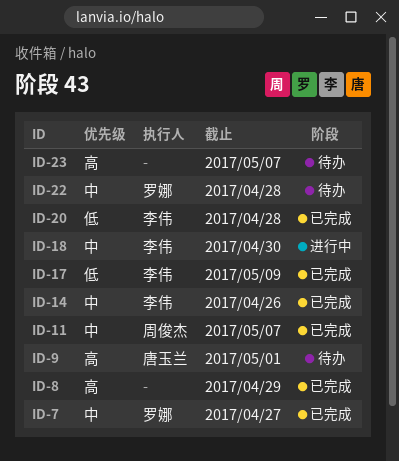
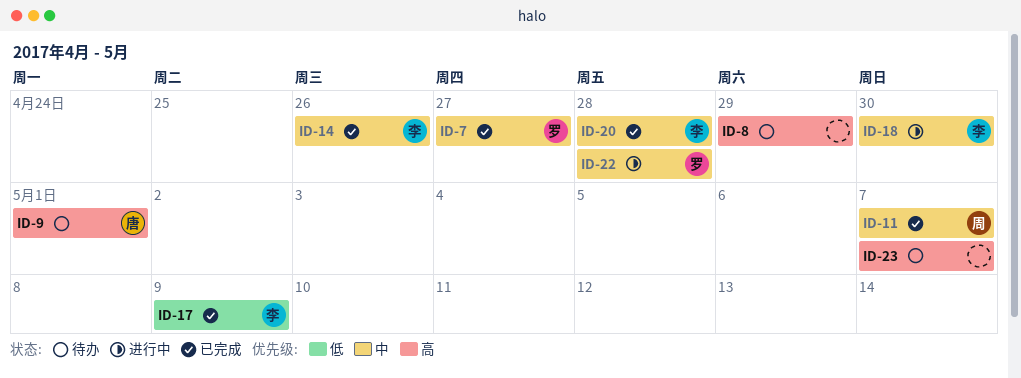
ID-8, status: 已完成 -> 待办
ID-20, priority: 低 -> 中
ID-22, status: 待办 -> 进行中

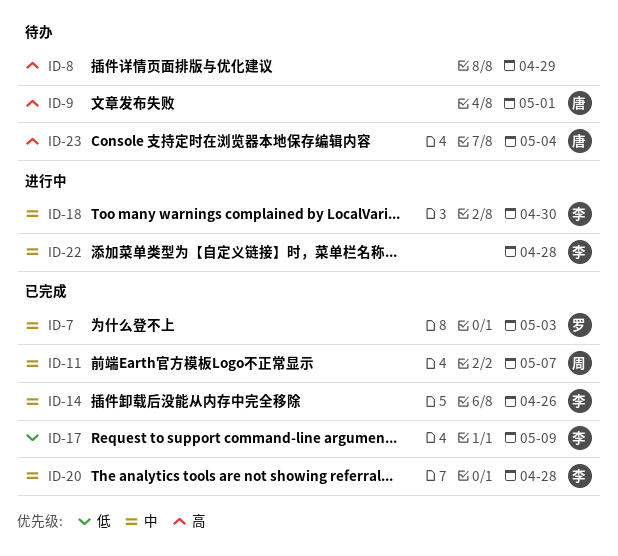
ID-7, due: Apr 27 -> May 3
ID-22, owner: 罗 -> 李
ID-23, owner: none -> 唐
ID-23, due: May 7 -> May 4

